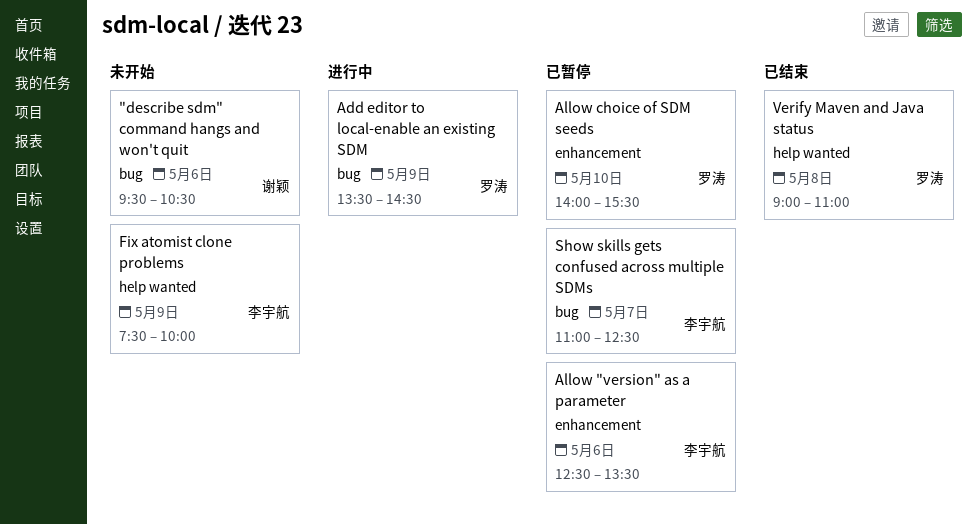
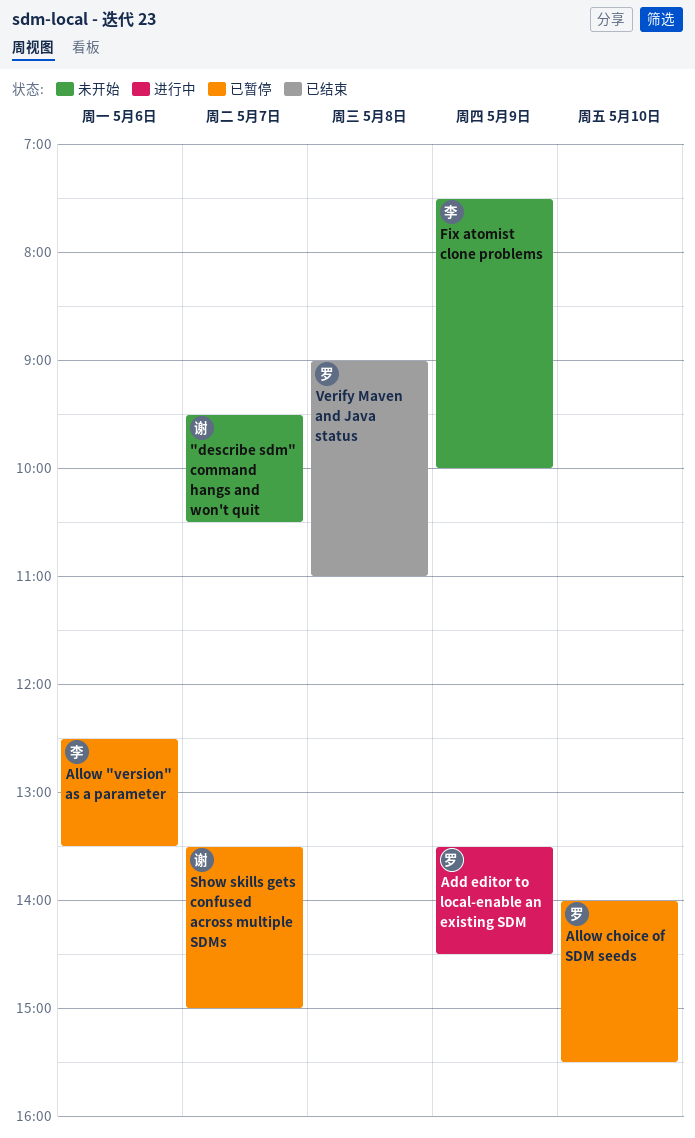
"describe sdm" command hangs and won't quit, day: May 6 -> May 7
Show skills gets confused across multiple SDMs, owner: 李宇航 -> 谢颖
Show skills gets confused across multiple SDMs, begins: 11:00 -> 13:30
Show skills gets confused across multiple SDMs, ends: 12:30 -> 15:00

